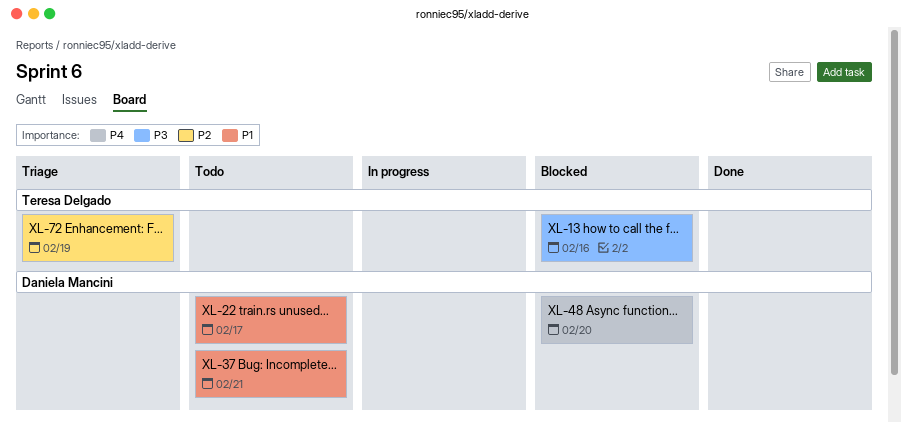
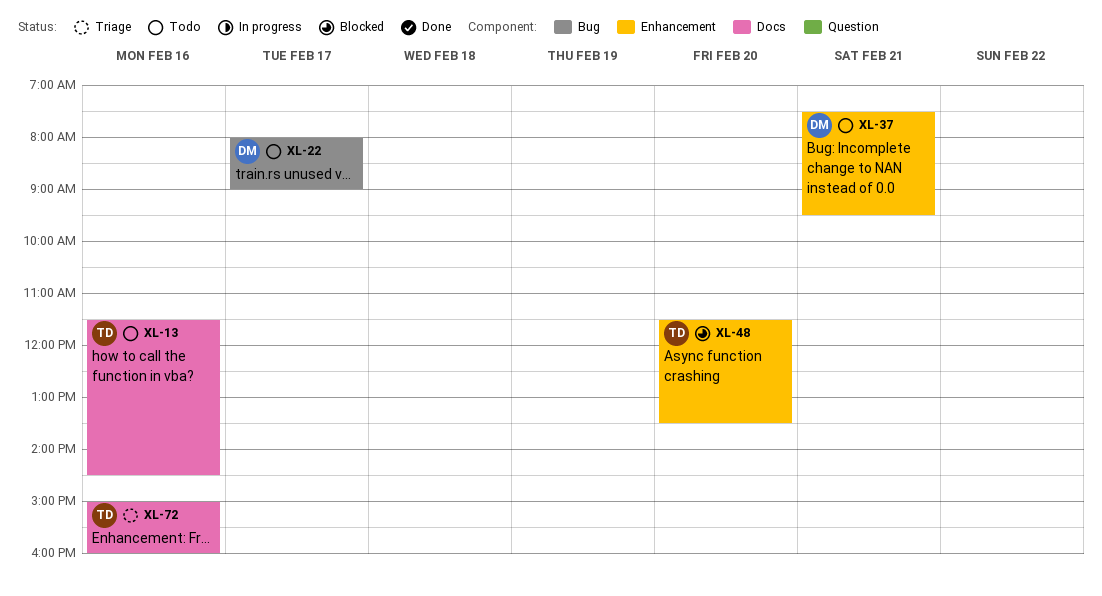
XL-13, status: Blocked -> Todo
XL-48, owner: Daniela Mancini -> Teresa Delgado
XL-72, day: Feb 19 -> Feb 16

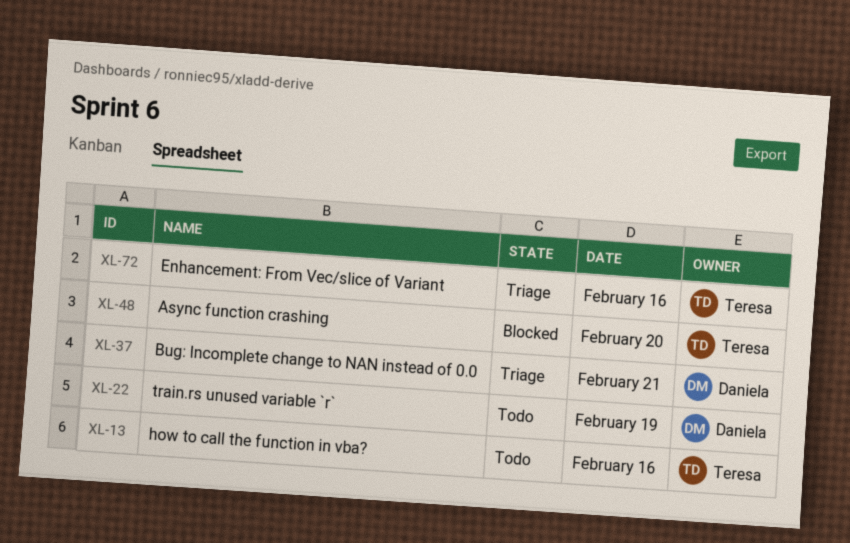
XL-22, day: Feb 17 -> Feb 19
XL-37, status: Todo -> Triage

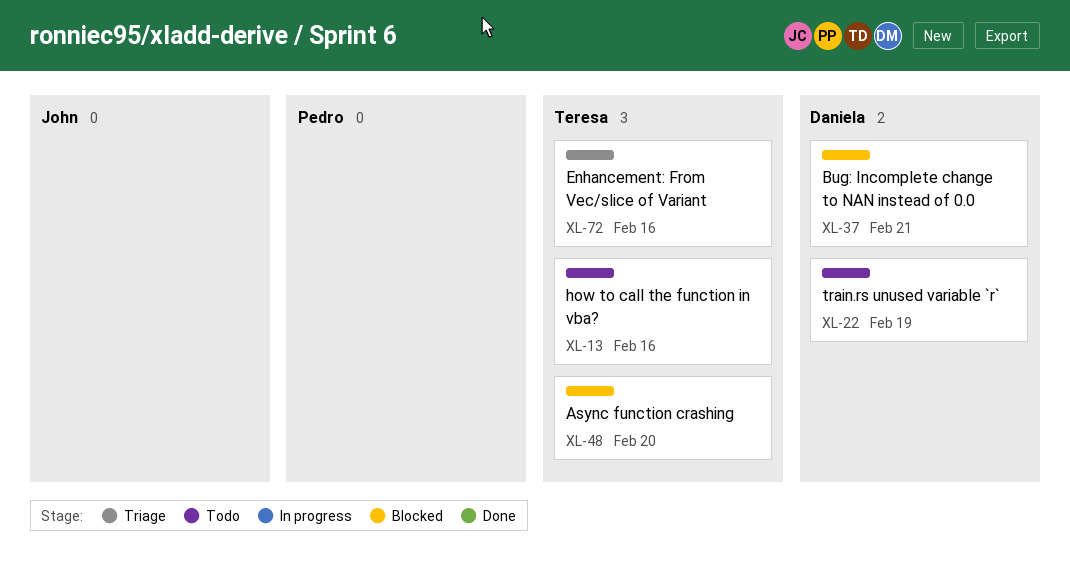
XL-37, status: Triage -> Blocked

